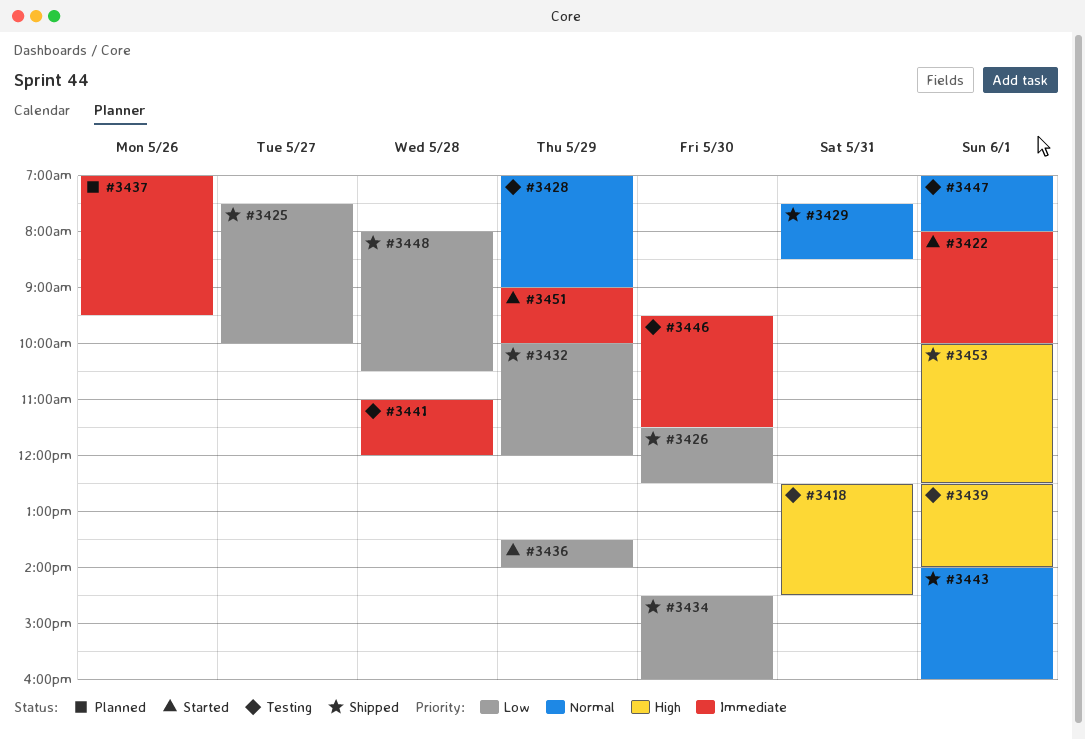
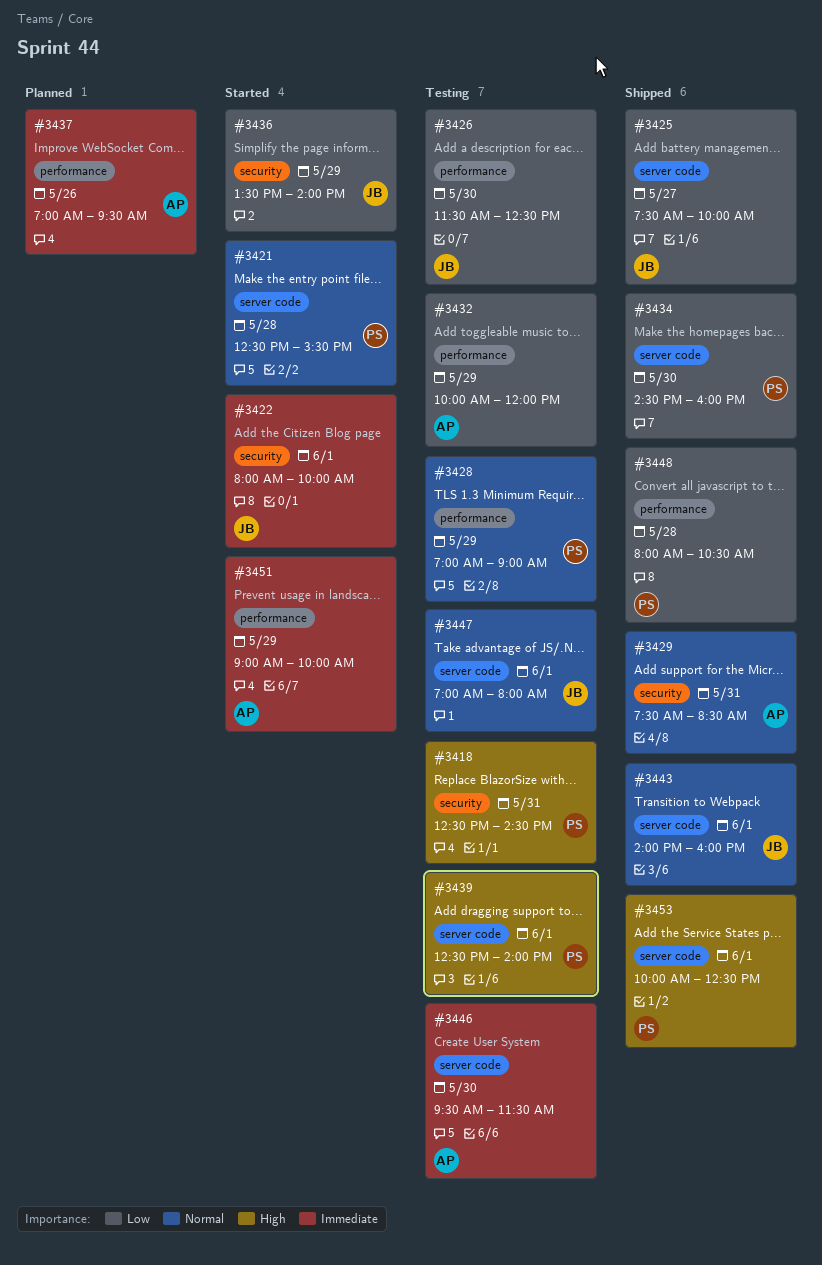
#3421: none -> present
#3426, status: Shipped -> Testing
#3432, status: Shipped -> Testing
#3441: present -> none

